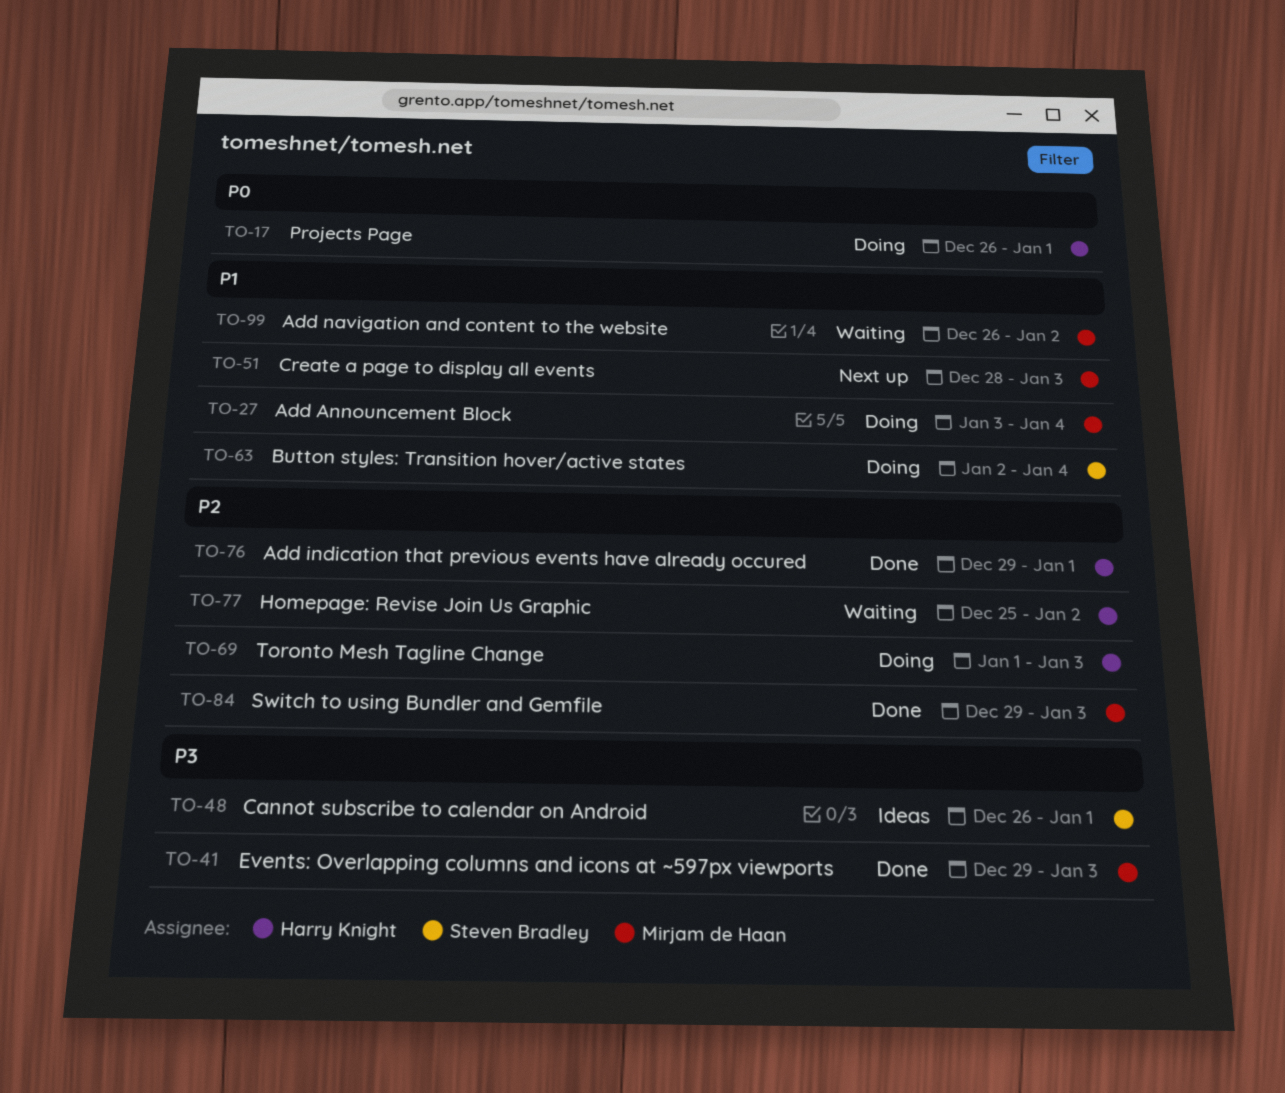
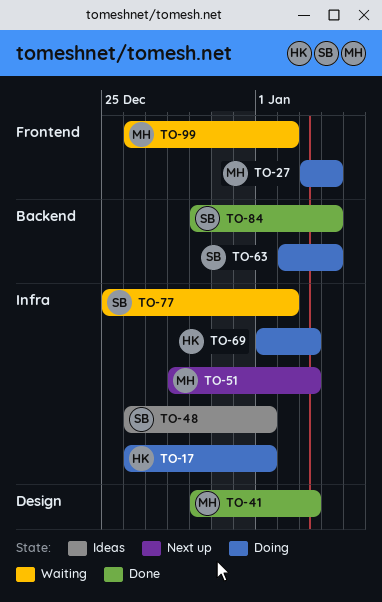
TO-76: present -> none
TO-77, owner: Harry Knight -> Steven Bradley
TO-84, owner: Mirjam de Haan -> Steven Bradley
TO-84, due: Jan 3 -> Jan 4

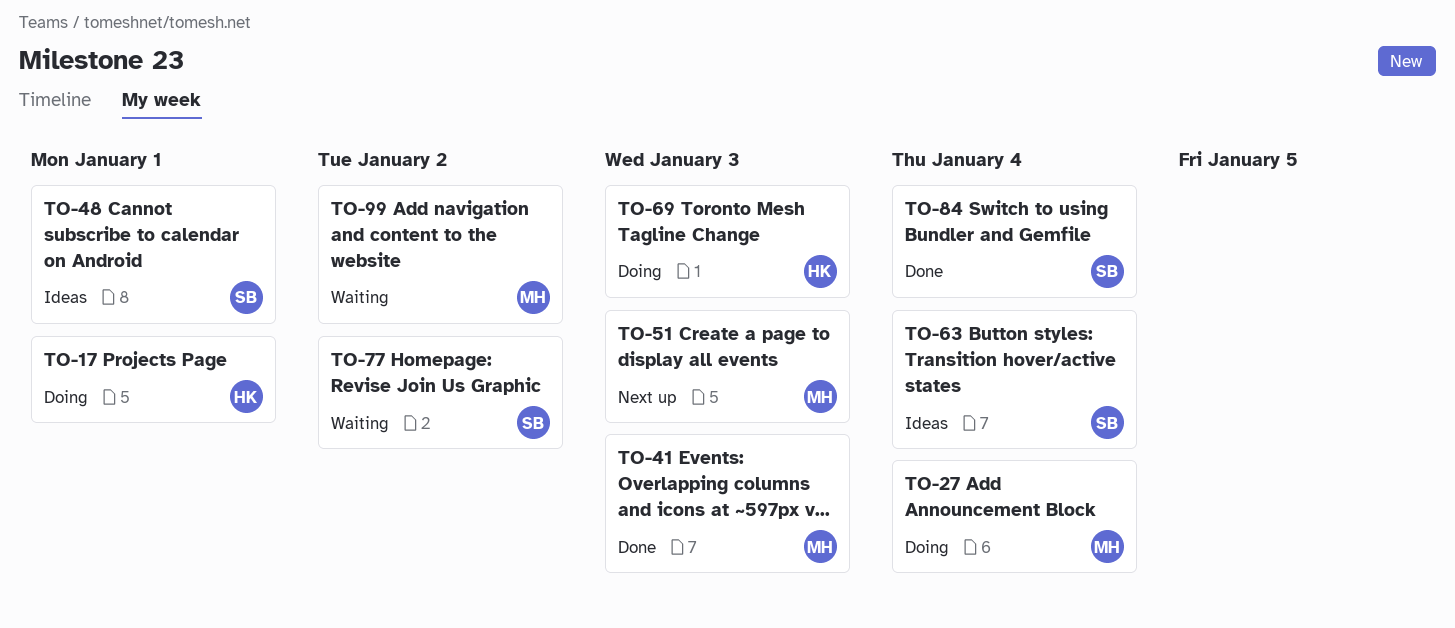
TO-63, status: Doing -> Ideas

